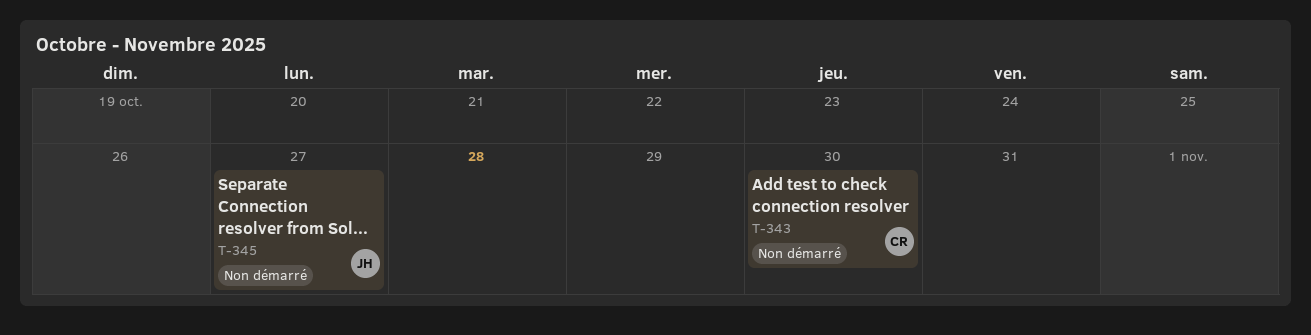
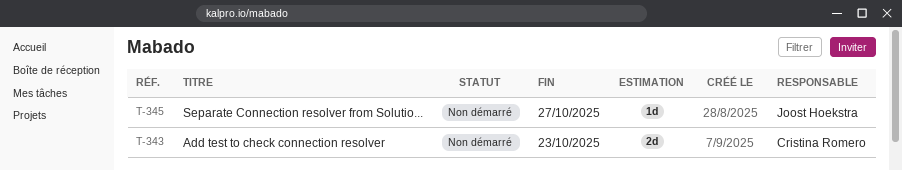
T-343, due: Oct 30 -> Oct 23

